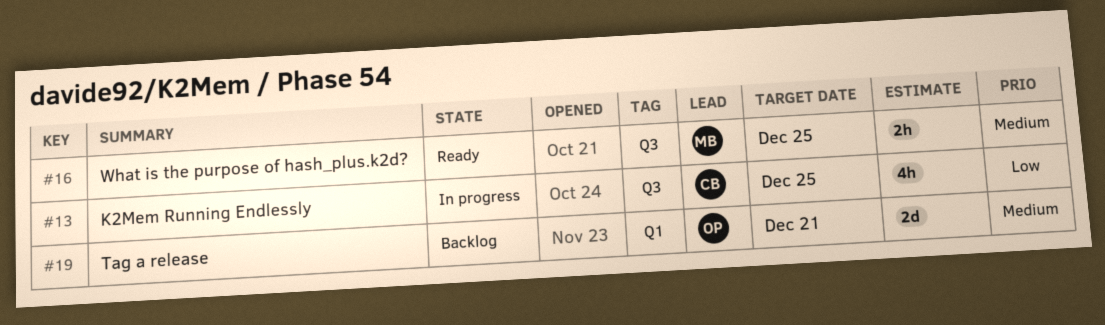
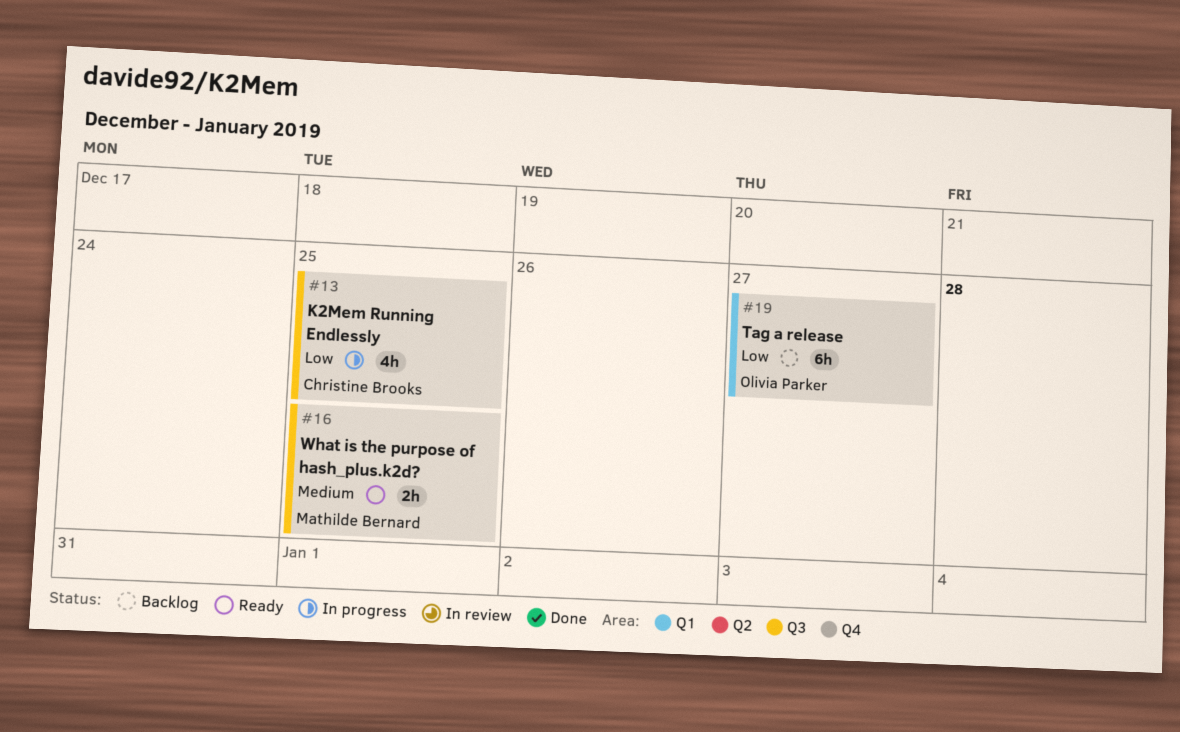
#19, priority: Medium -> Low
#19, estimate: 2d -> 6h
#19, due: Dec 21 -> Dec 27

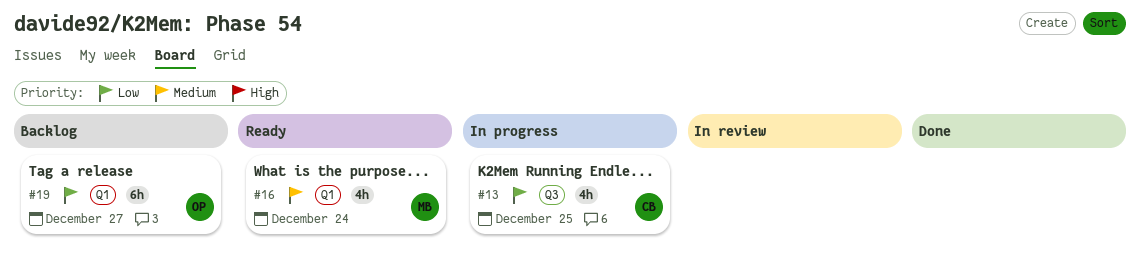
#16, label: Q3 -> Q1
#16, estimate: 2h -> 4h
#16, due: Dec 25 -> Dec 24

